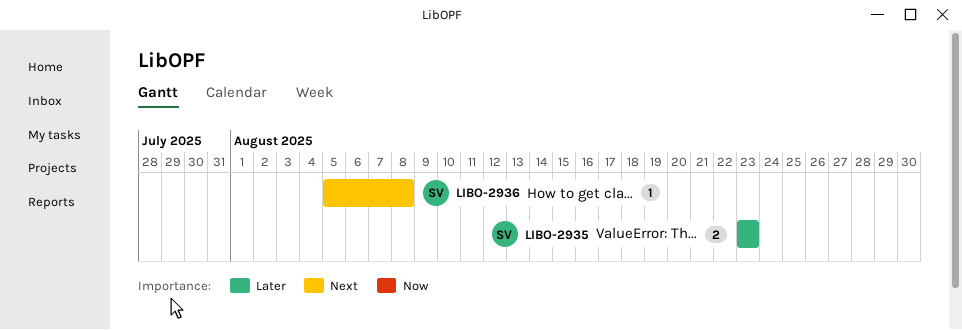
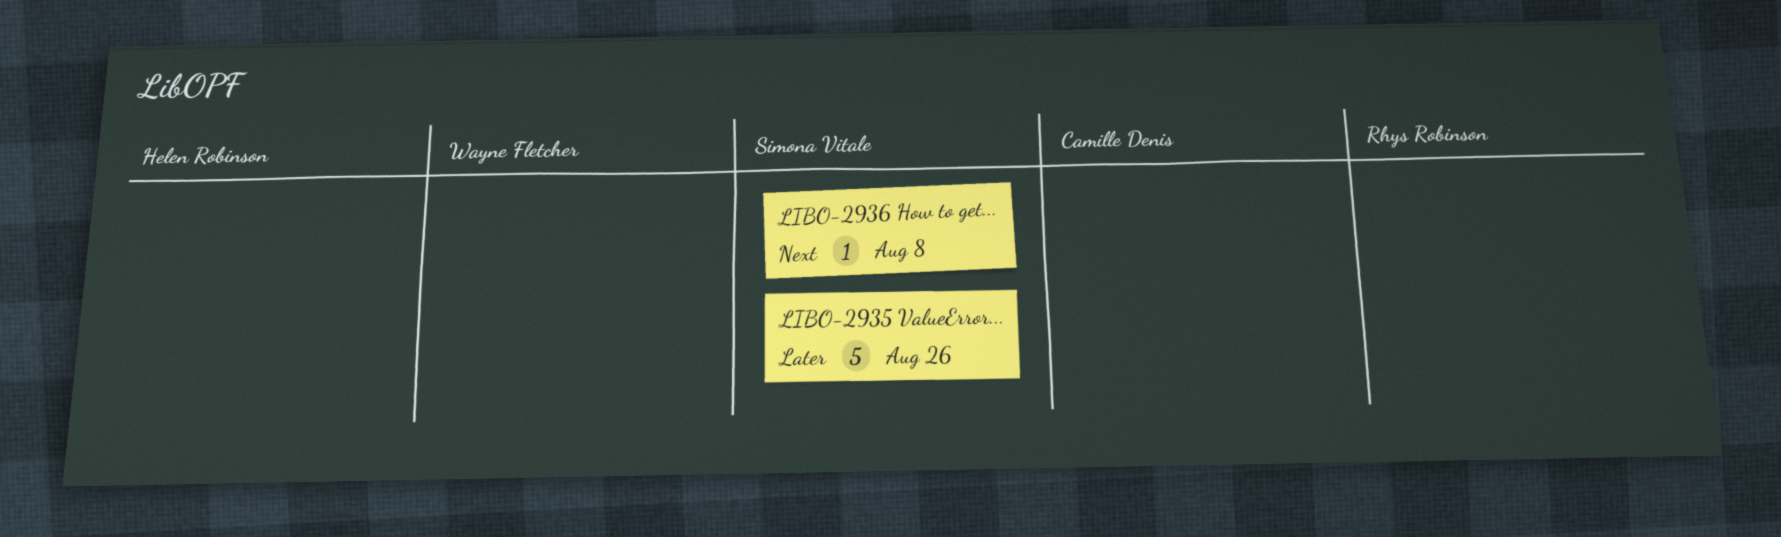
LIBO-2935, estimate: 2 -> 5
LIBO-2935, due: Aug 23 -> Aug 26

